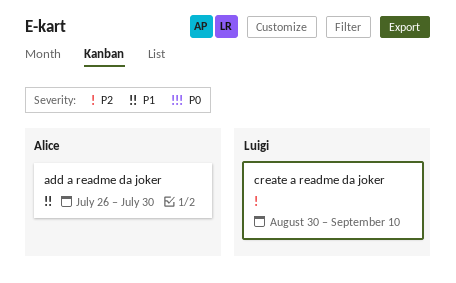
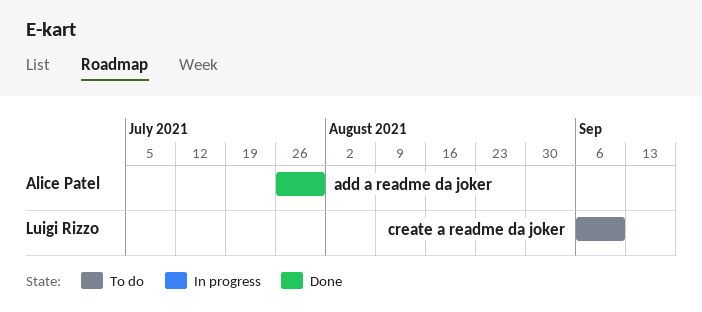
create a readme da joker, start: Aug 30 -> Sep 6

